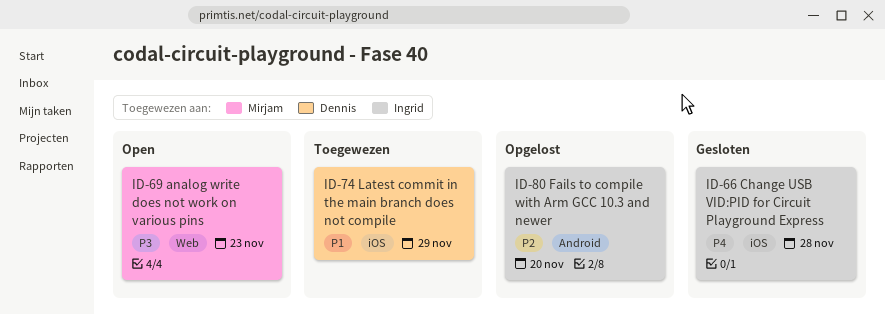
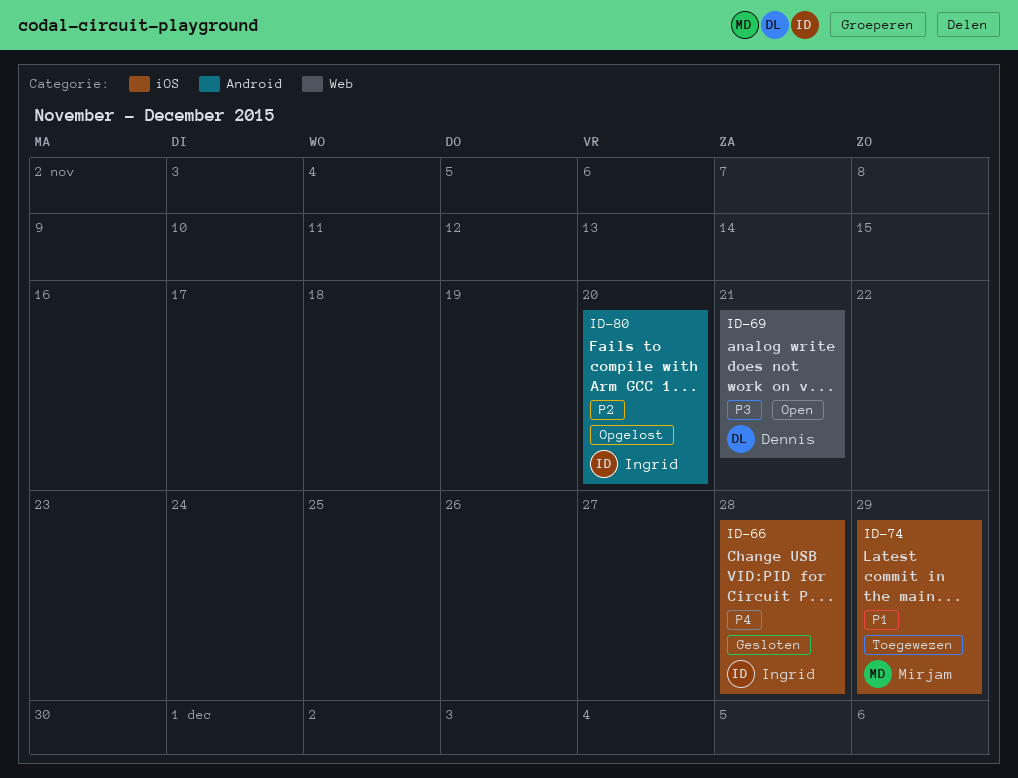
ID-69, owner: Mirjam -> Dennis
ID-69, due: Nov 23 -> Nov 21
ID-74, owner: Dennis -> Mirjam

